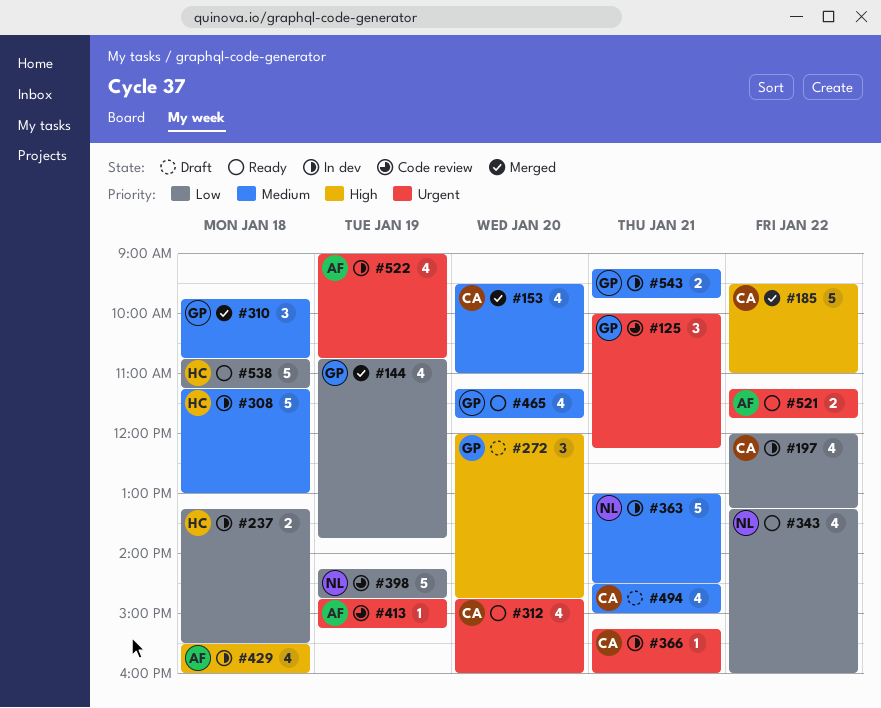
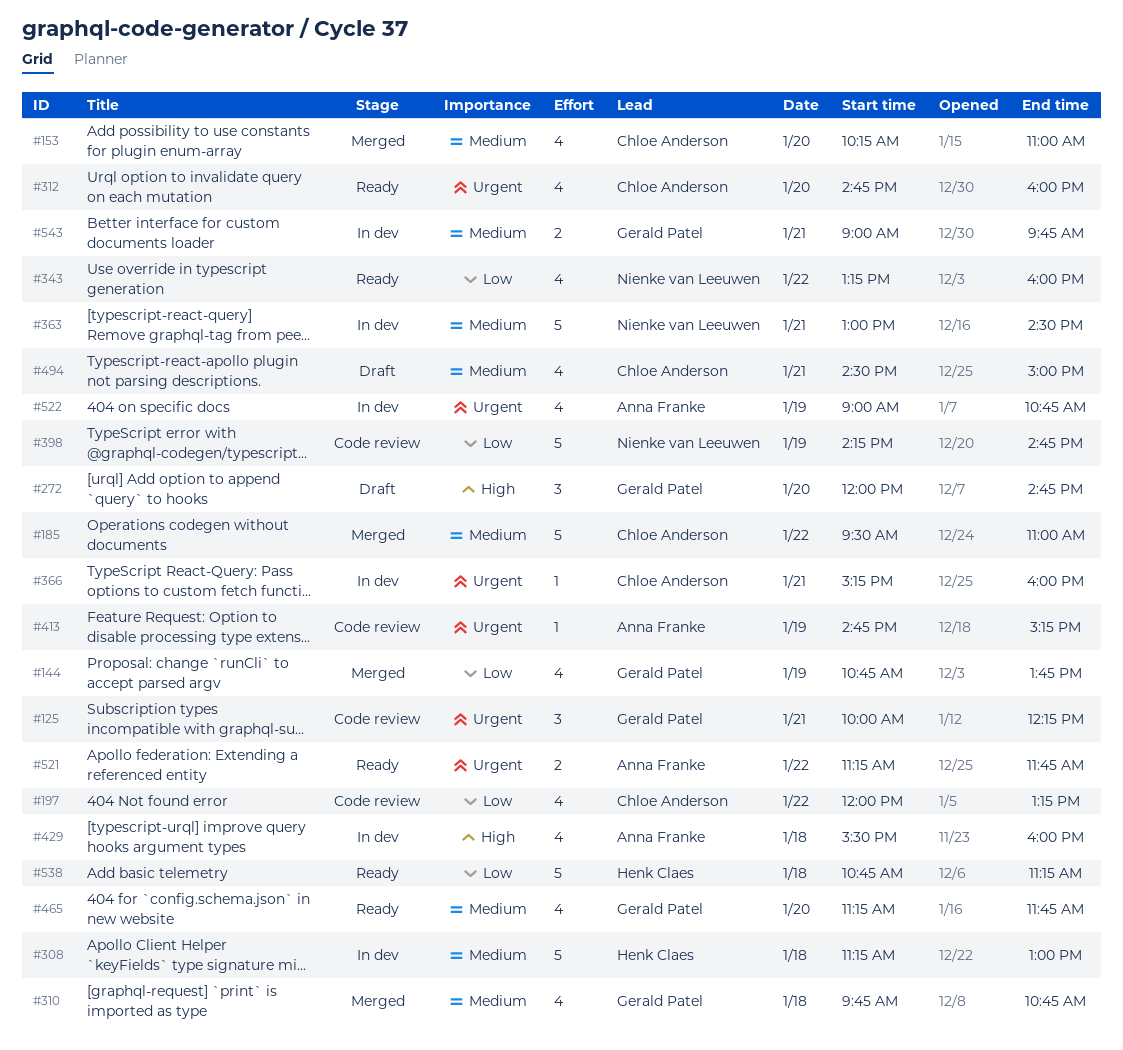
#153, begins: 09:30 -> 10:15
#185, priority: High -> Medium
#197, status: In dev -> Code review
#237: present -> none
#310, estimate: 3 -> 4
#543, begins: 09:15 -> 09:00

